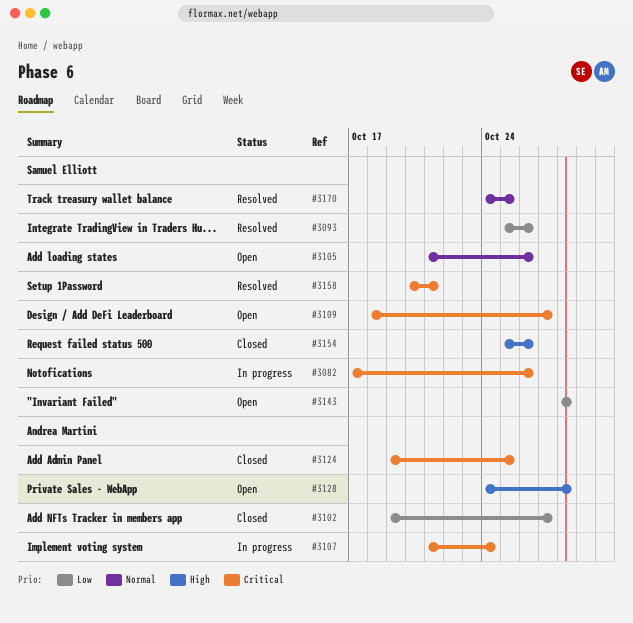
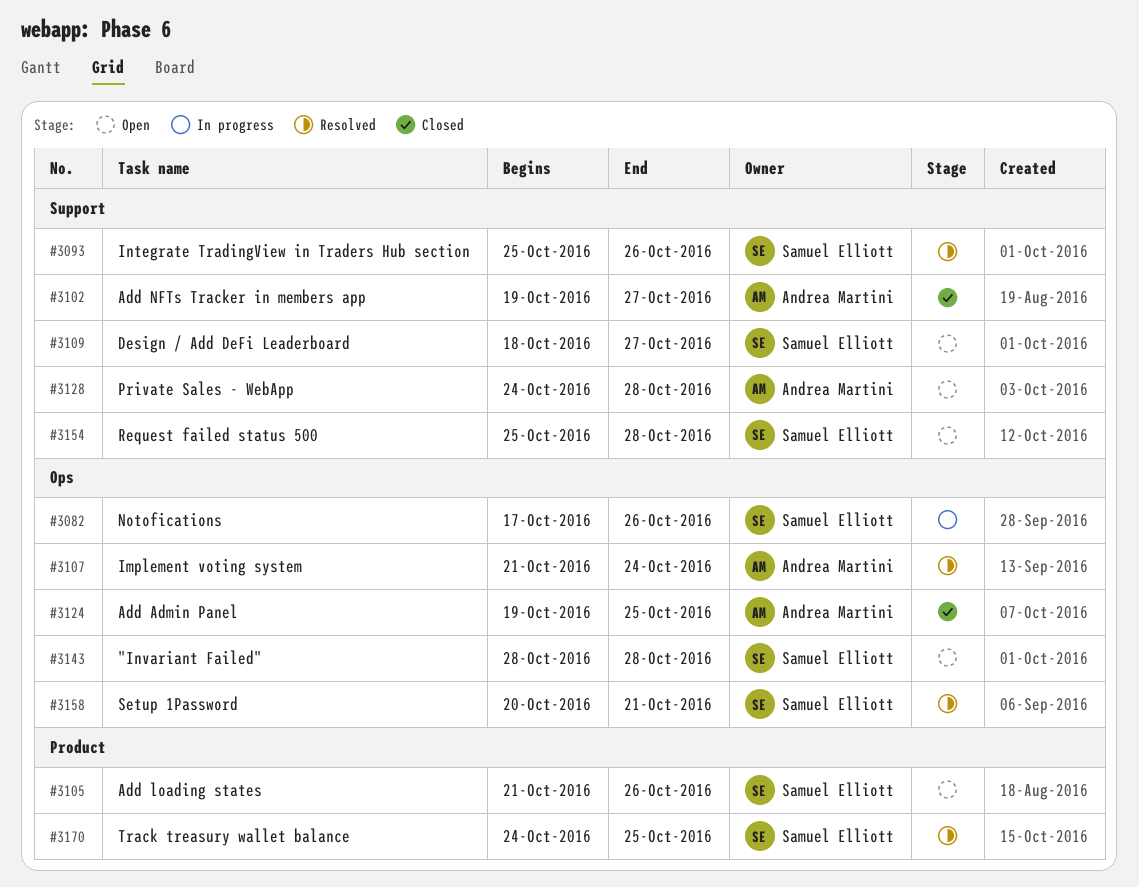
#3107, status: In progress -> Resolved
#3154, status: Closed -> Open
#3154, due: Oct 26 -> Oct 28

